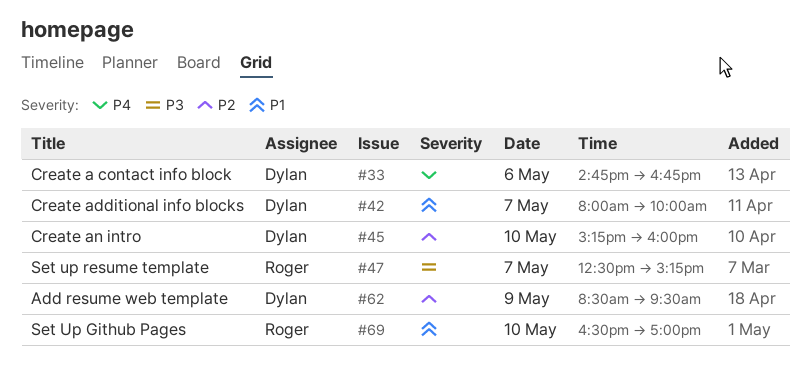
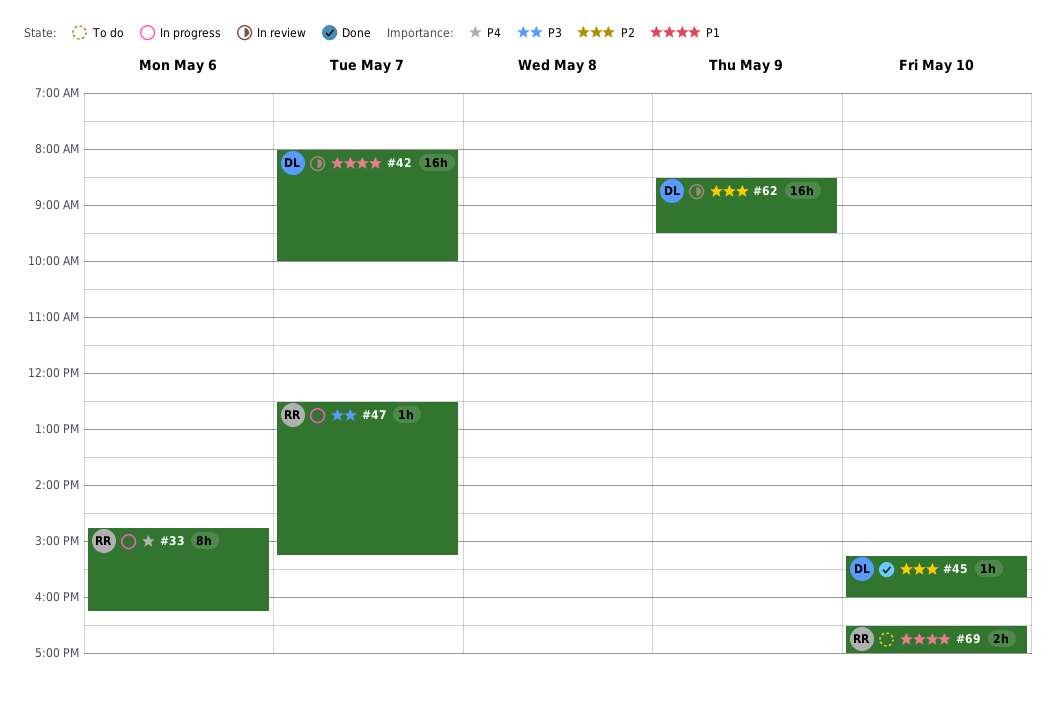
#33, owner: Dylan -> Roger
#33, ends: 16:45 -> 16:15

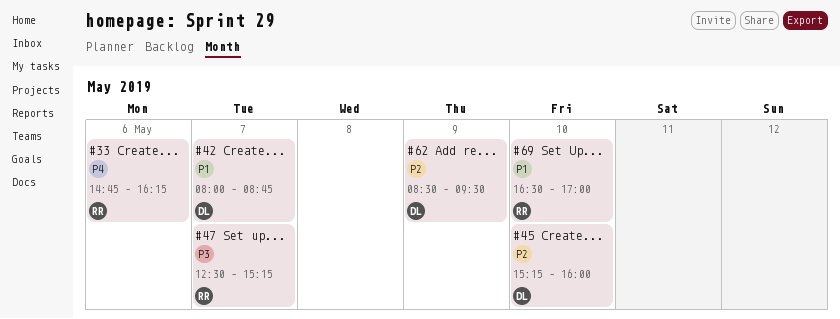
#42, ends: 10:00 -> 08:45

